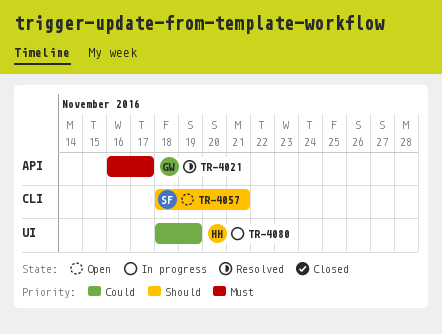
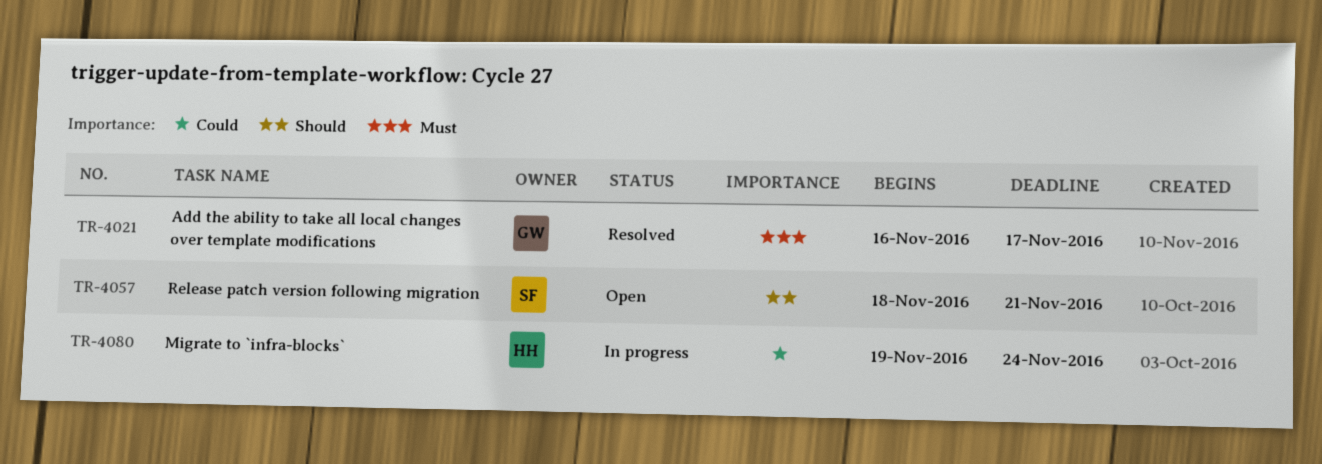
TR-4080, start: Nov 18 -> Nov 19
TR-4080, due: Nov 19 -> Nov 24

